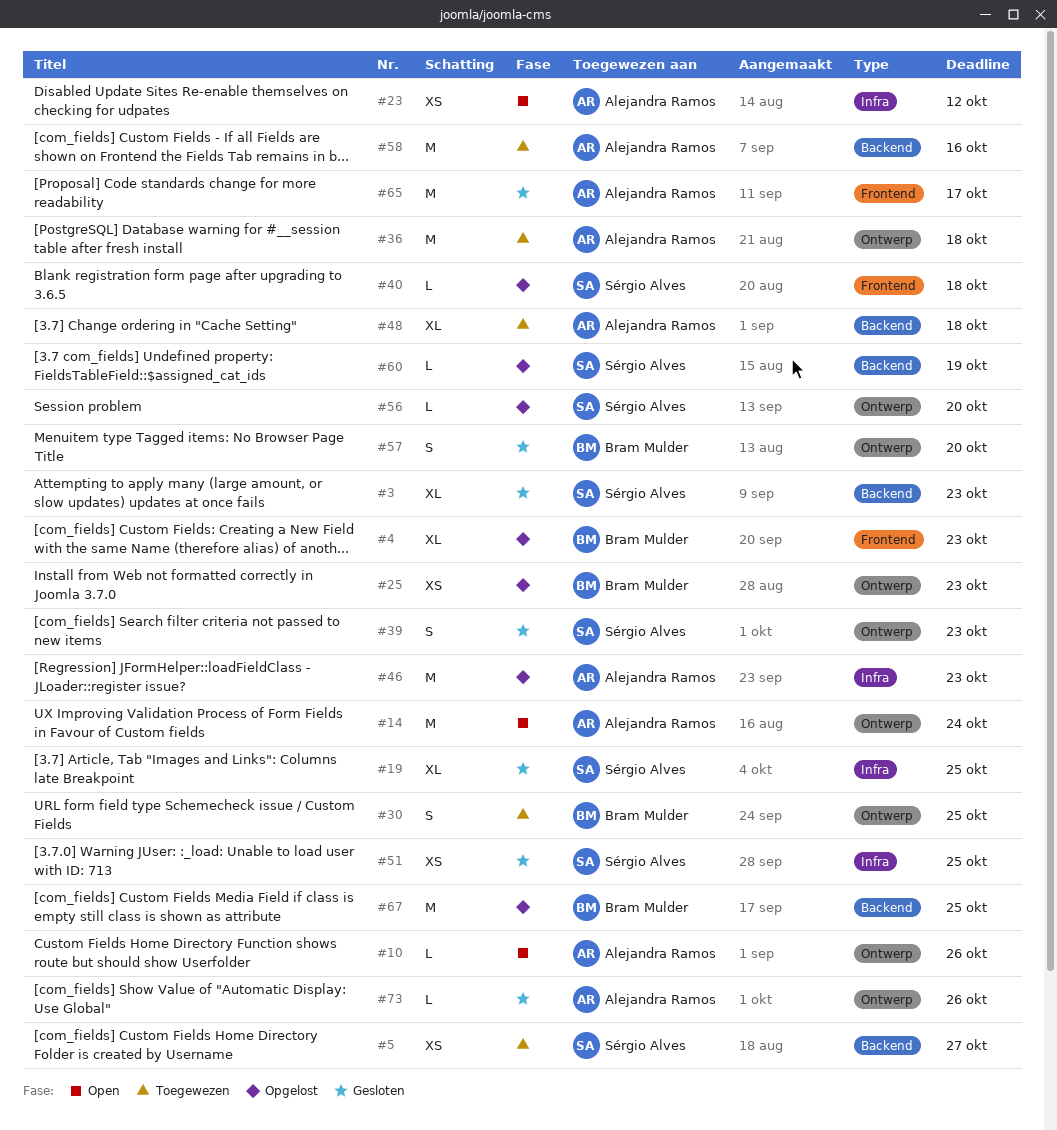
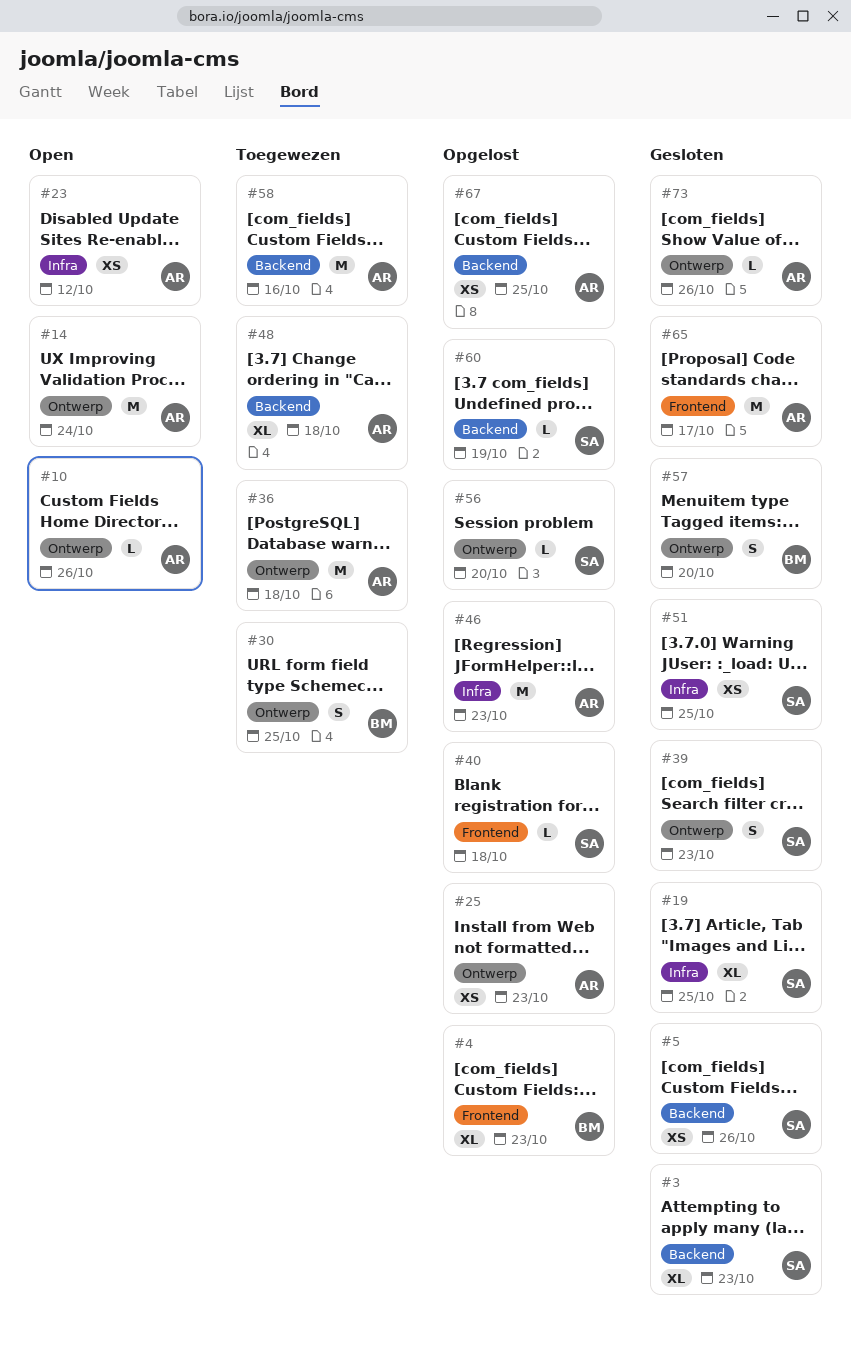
#5, status: Toegewezen -> Gesloten
#5, due: Oct 27 -> Oct 26
#25, owner: Bram Mulder -> Alejandra Ramos
#67, owner: Bram Mulder -> Alejandra Ramos
#67, estimate: M -> XS

